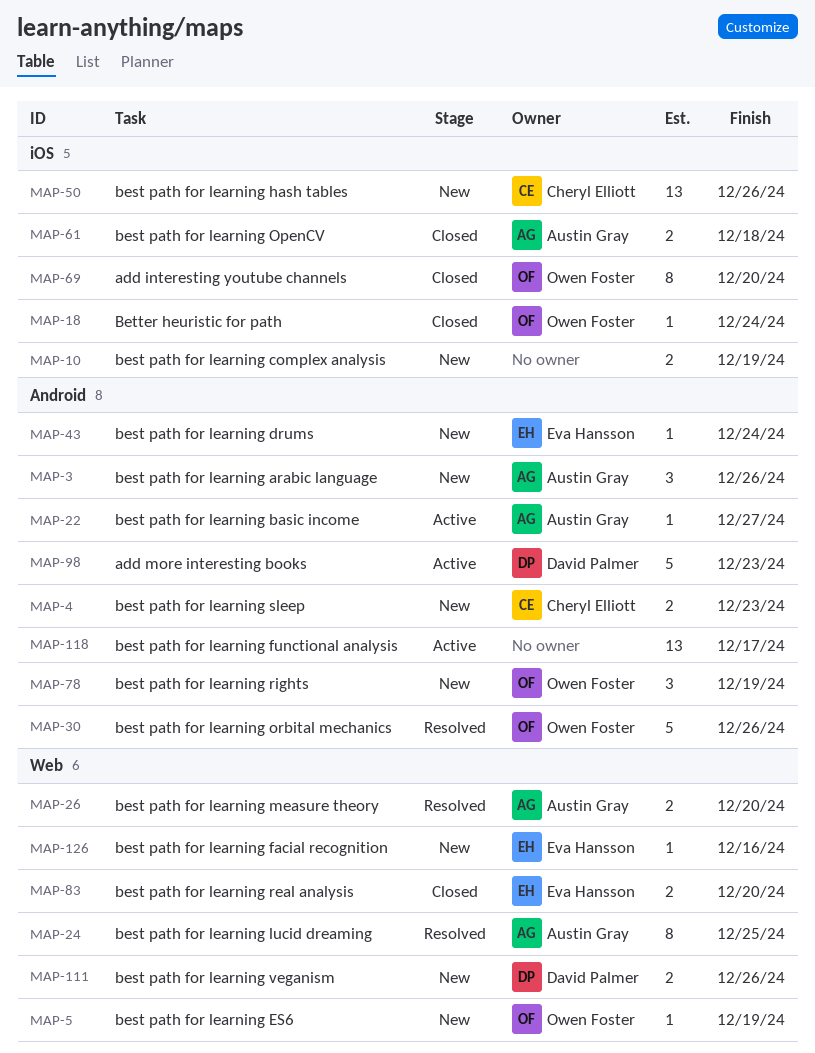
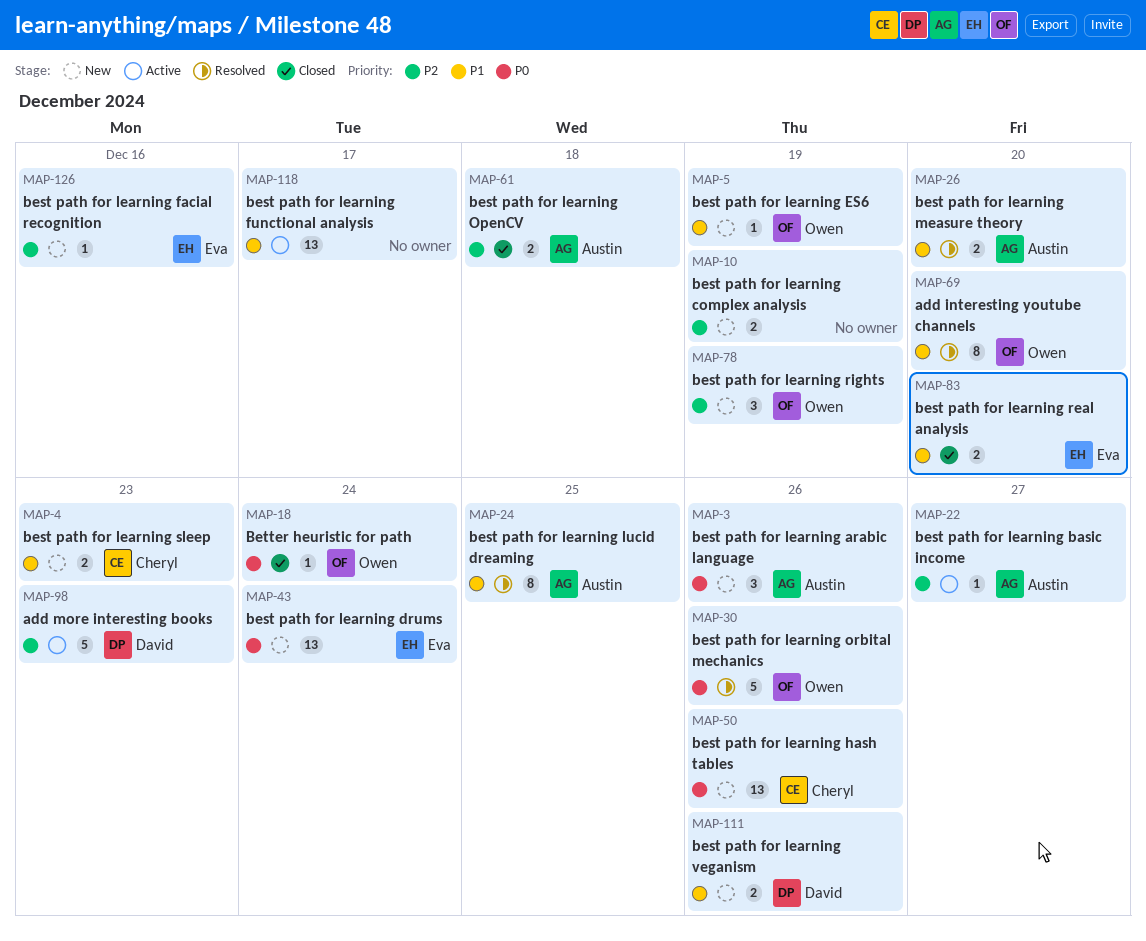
MAP-43, estimate: 1 -> 13
MAP-69, status: Closed -> Resolved

